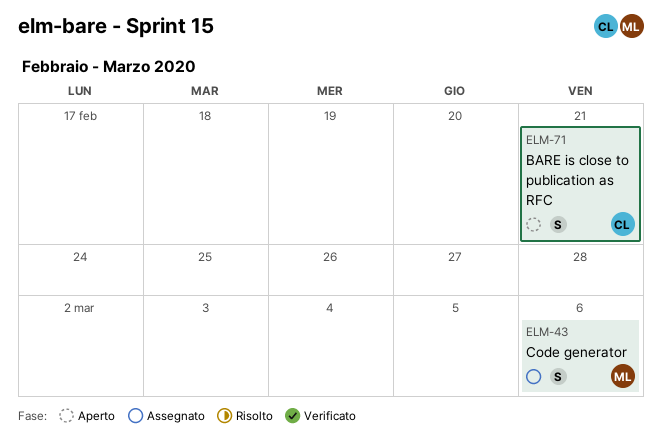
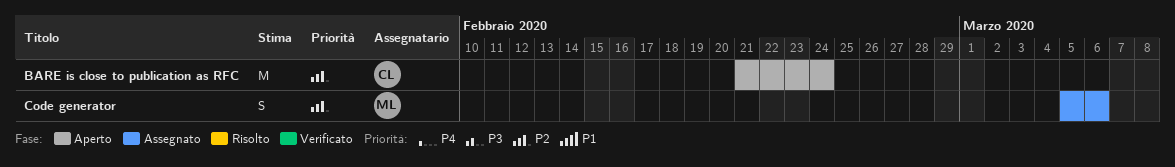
BARE is close to publication as RFC, estimate: S -> M
BARE is close to publication as RFC, due: Feb 21 -> Feb 24

